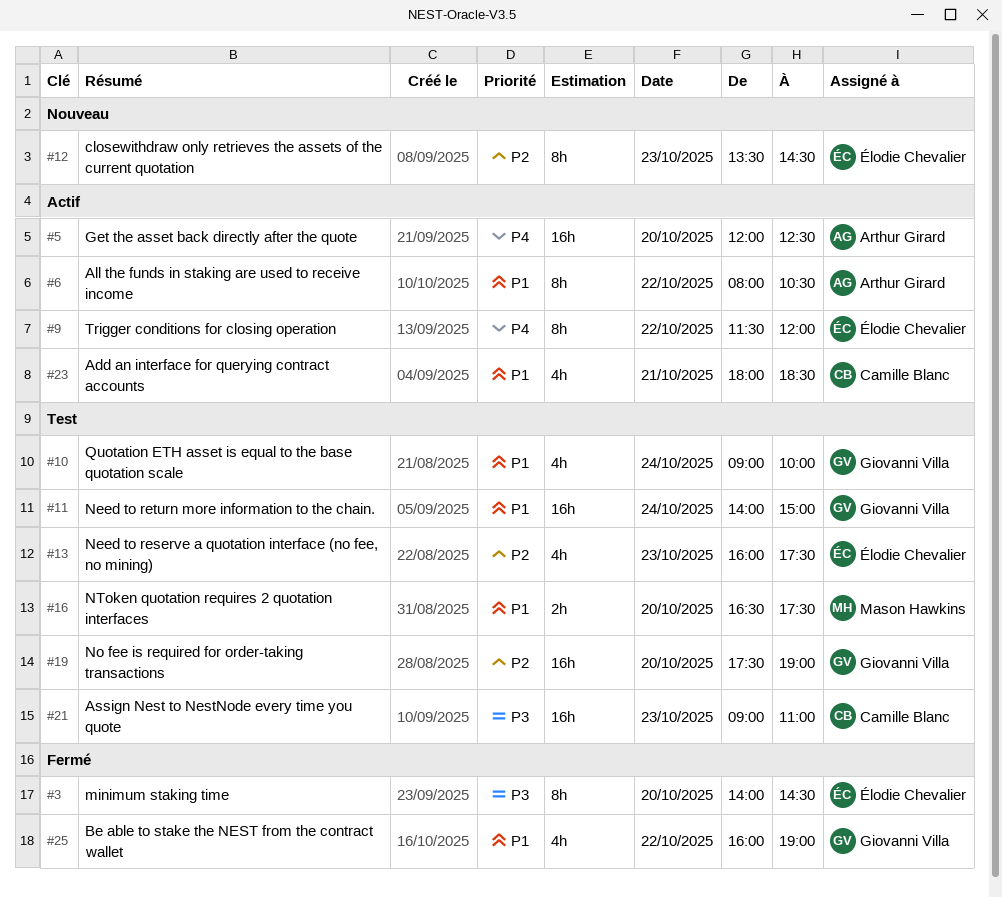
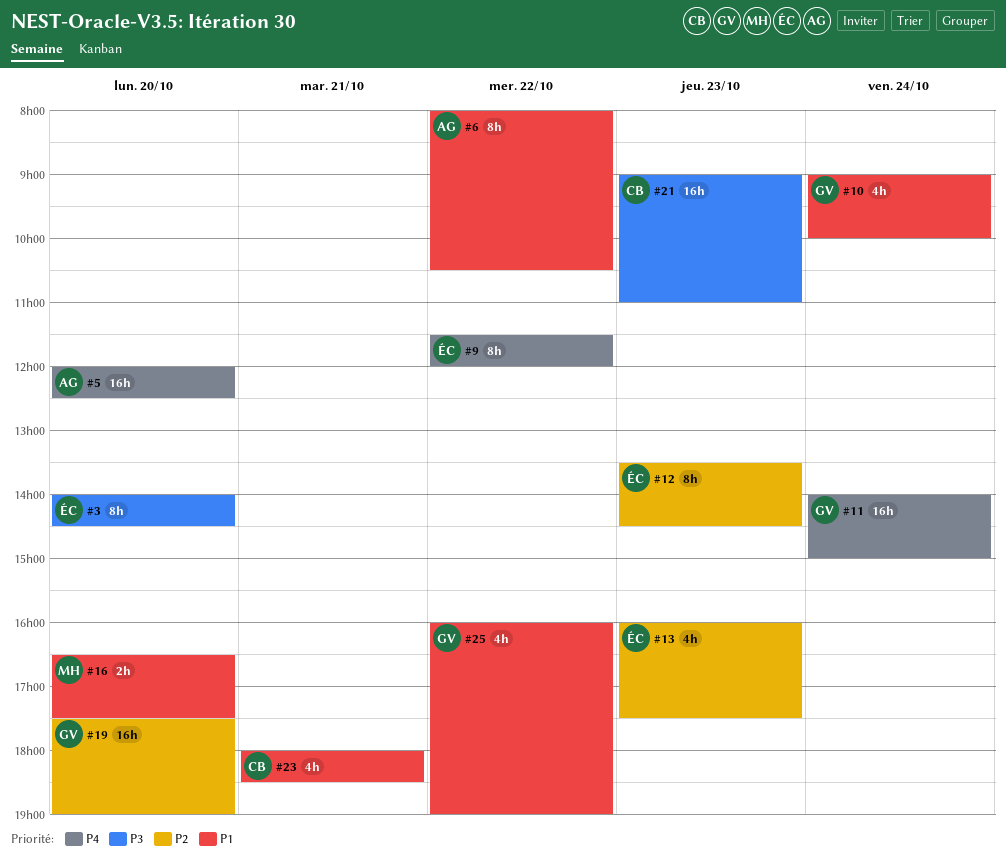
#11, priority: P1 -> P4

